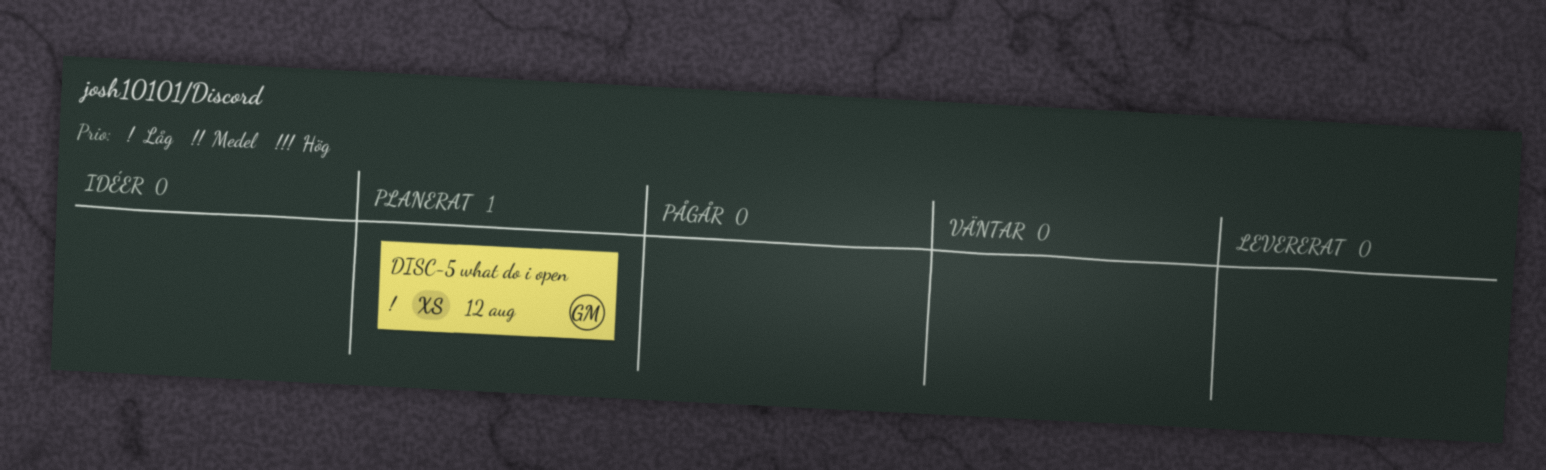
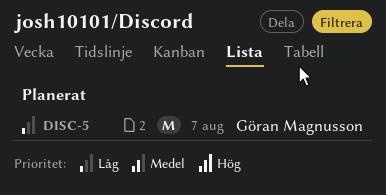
DISC-5, estimate: XS -> M
DISC-5, due: Aug 12 -> Aug 7

